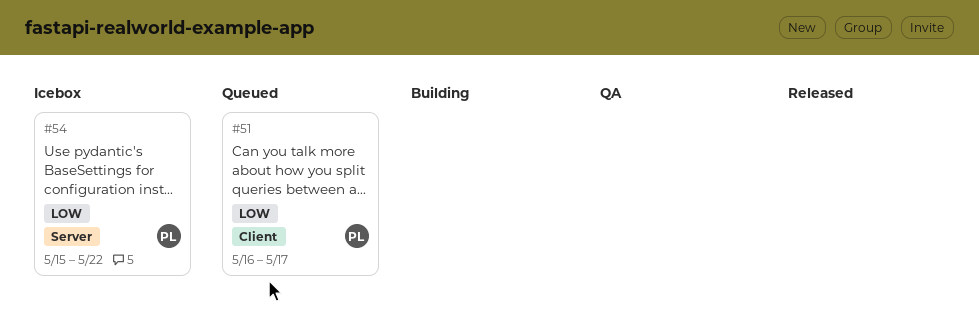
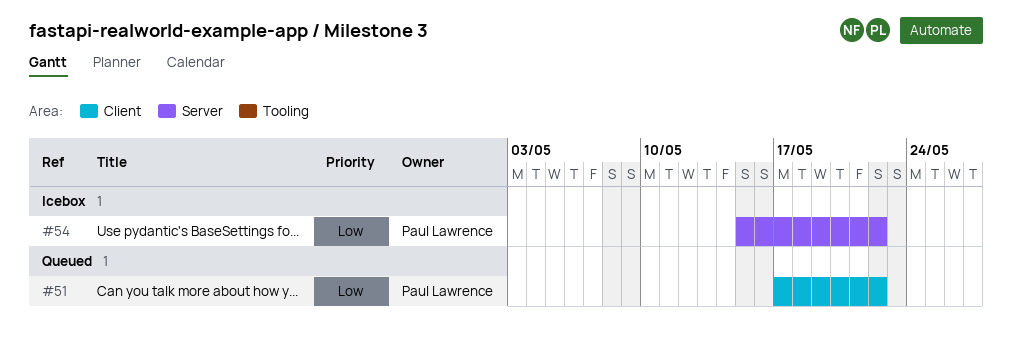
#51, start: May 16 -> May 17
#51, due: May 17 -> May 22

